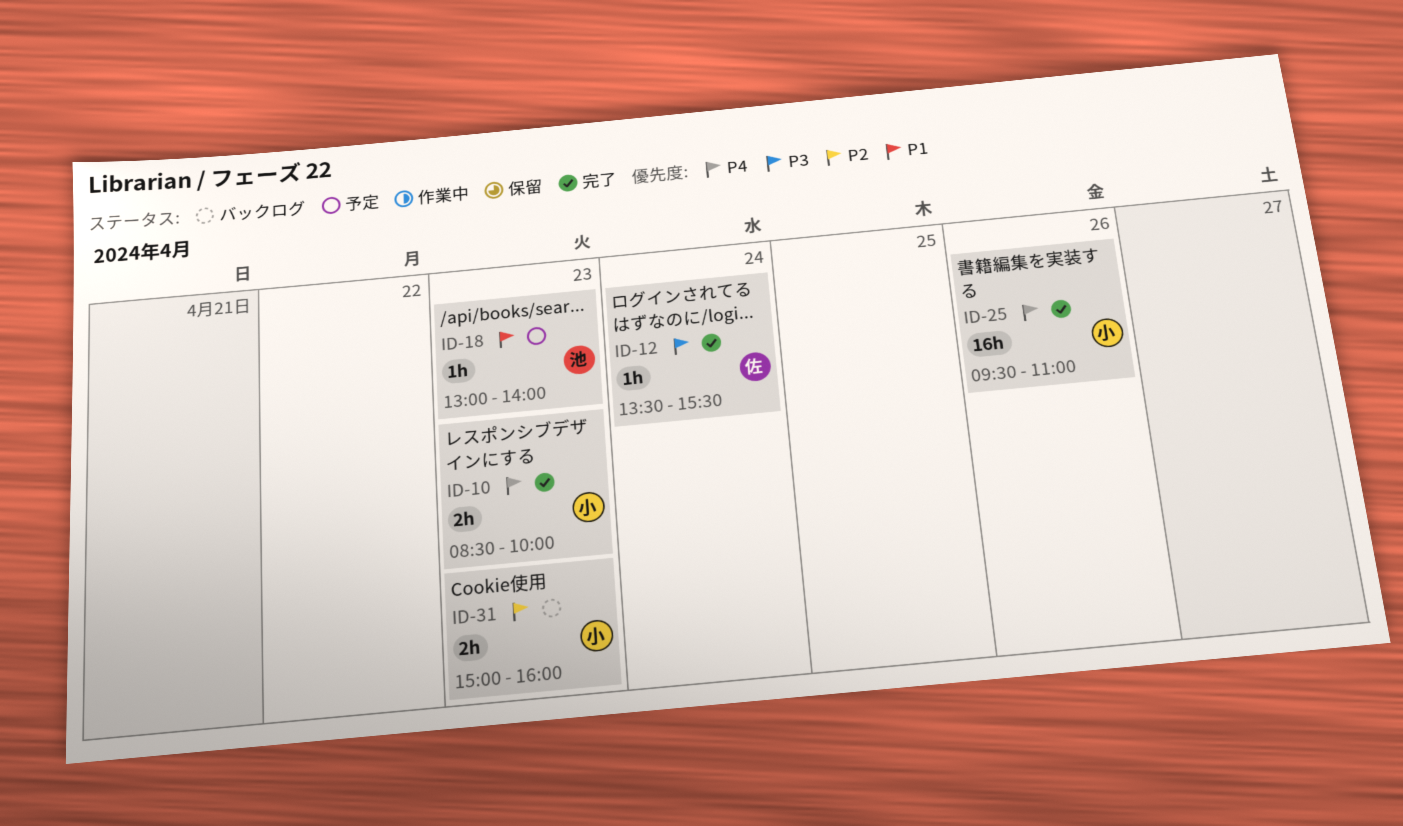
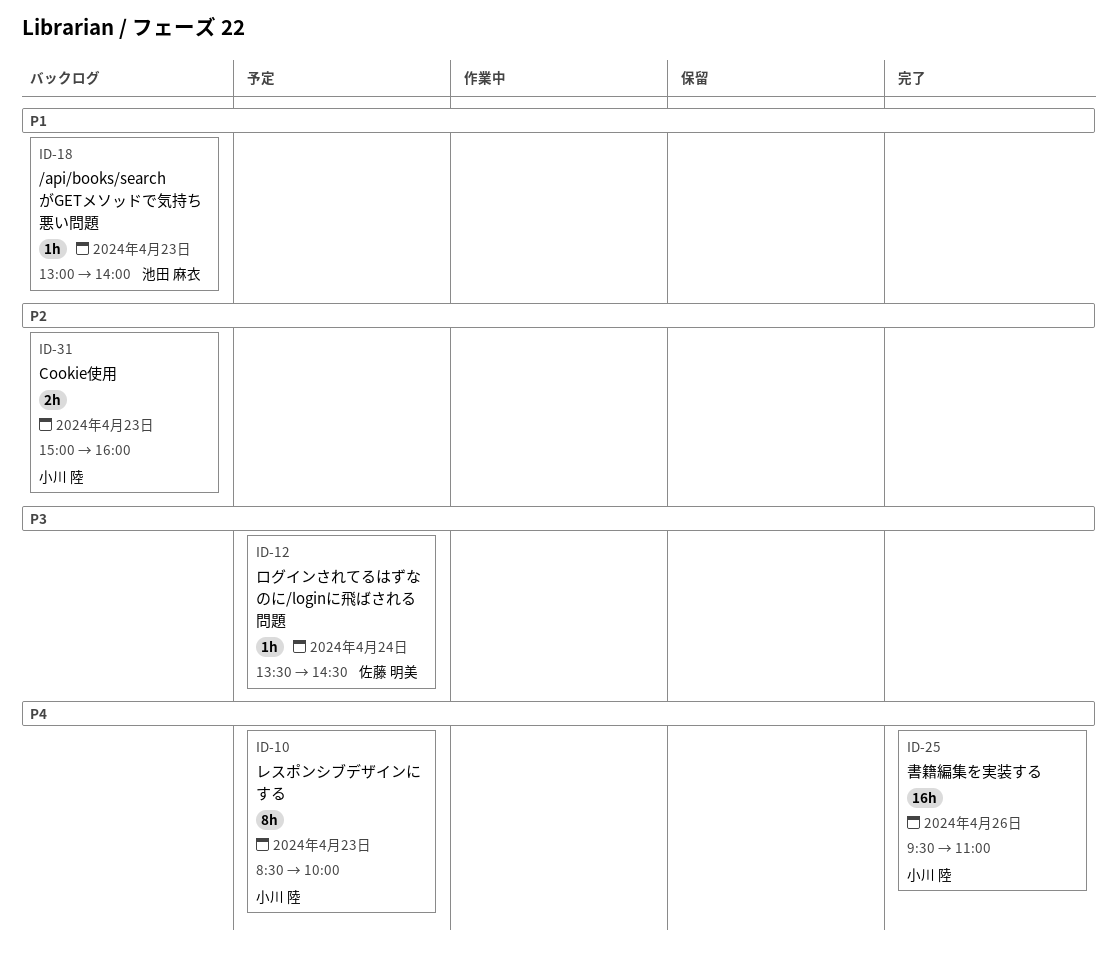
ID-10, status: 完了 -> 予定
ID-10, estimate: 2h -> 8h
ID-12, status: 完了 -> 予定
ID-12, ends: 15:30 -> 14:30
ID-18, status: 予定 -> バックログ

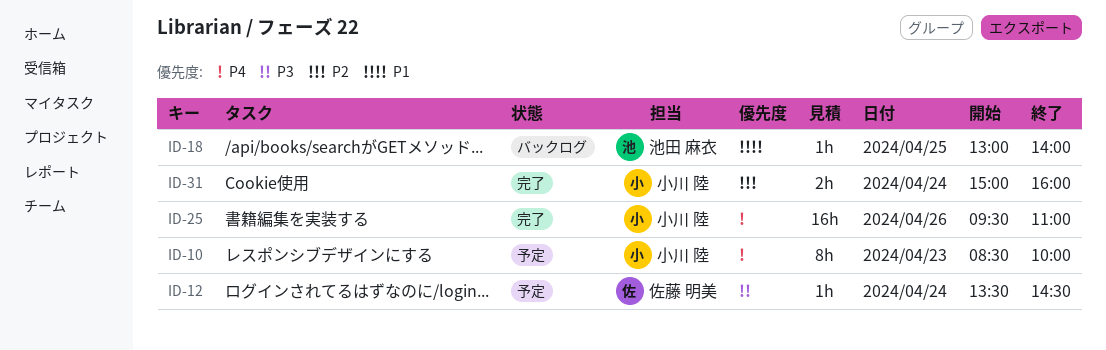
ID-18, day: Apr 23 -> Apr 25
ID-31, status: バックログ -> 完了
ID-31, day: Apr 23 -> Apr 24

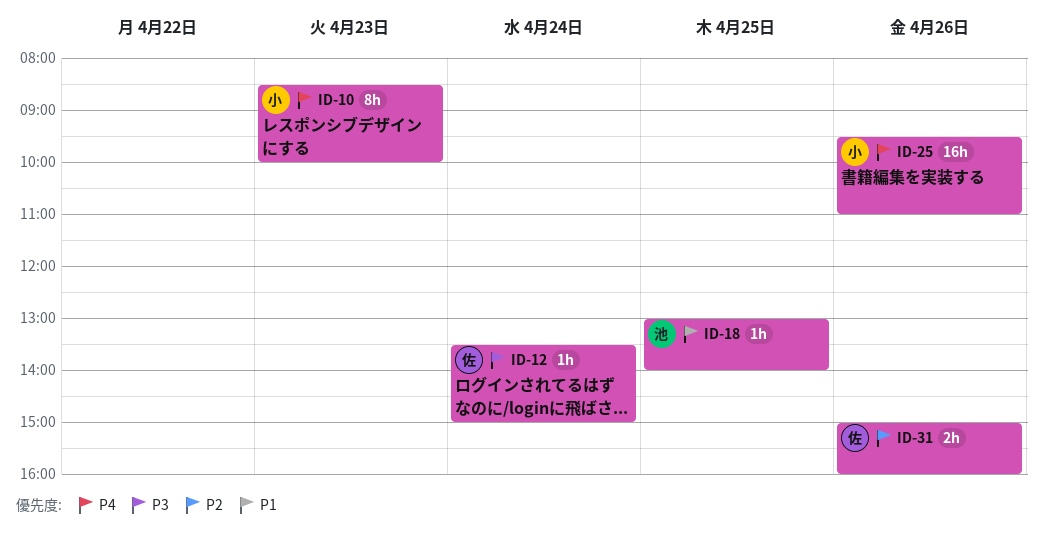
ID-12, ends: 14:30 -> 15:00
ID-31, owner: 小川 陸 -> 佐藤 明美
ID-31, day: Apr 24 -> Apr 26

